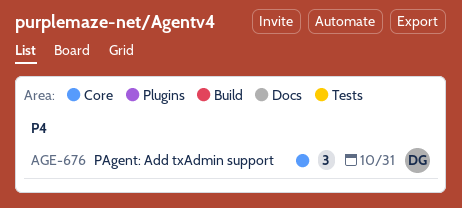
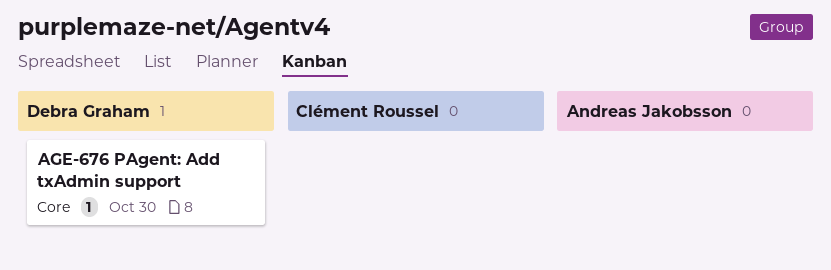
AGE-676, estimate: 3 -> 1
AGE-676, due: Oct 31 -> Oct 30

